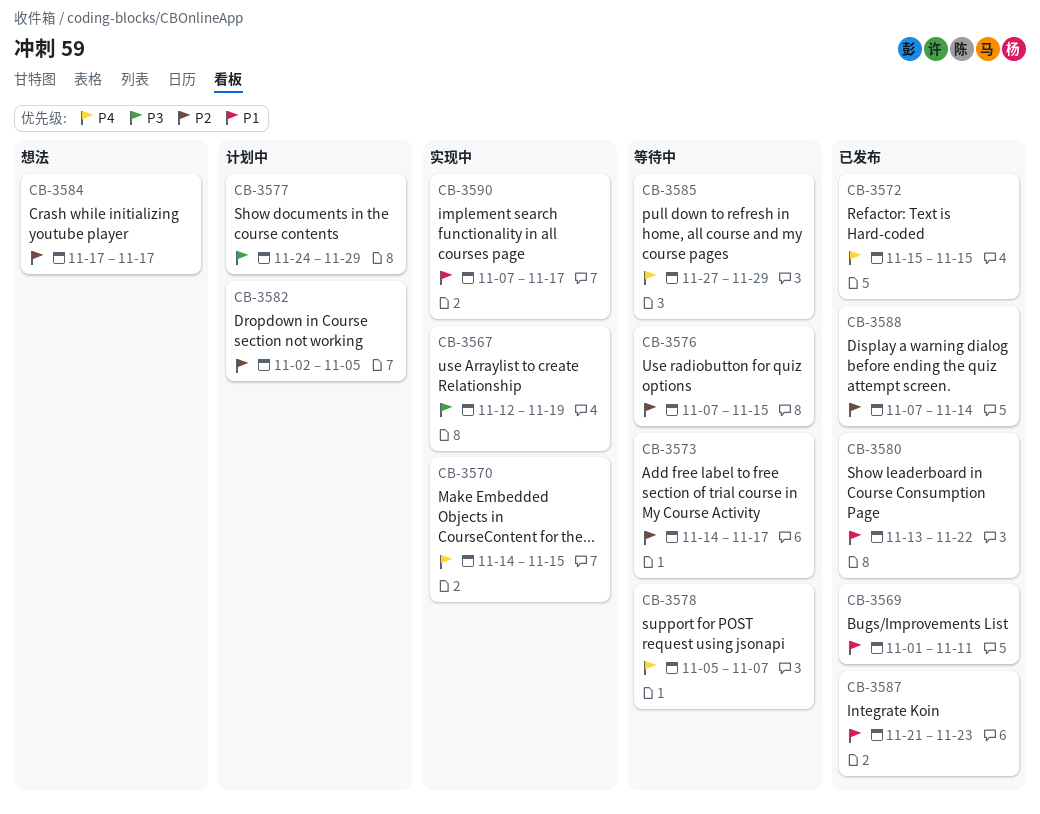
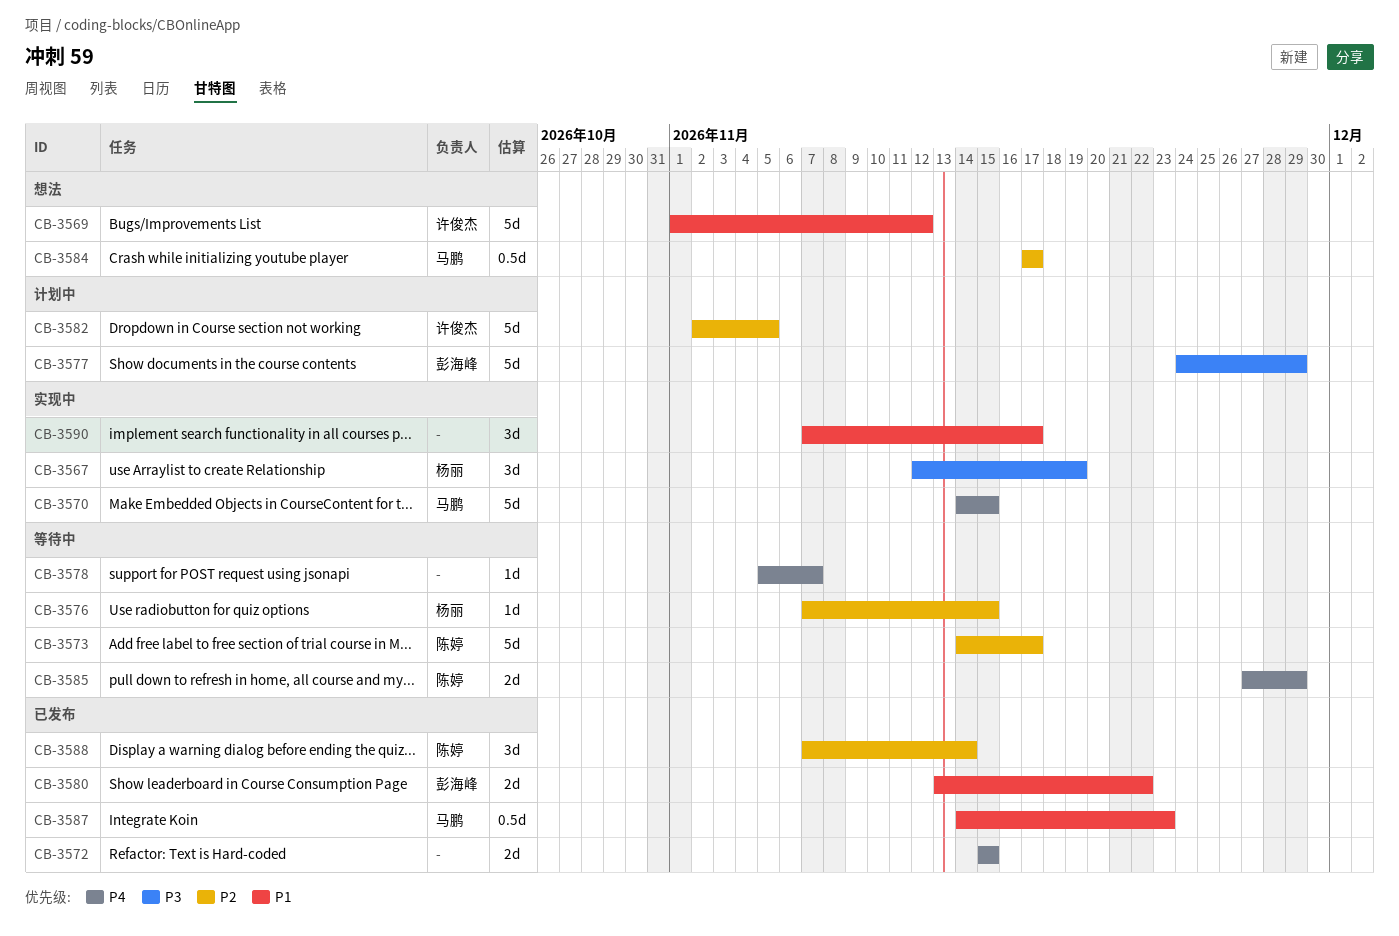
CB-3569, status: 已发布 -> 想法
CB-3569, due: Nov 11 -> Nov 12
CB-3587, start: Nov 21 -> Nov 14

